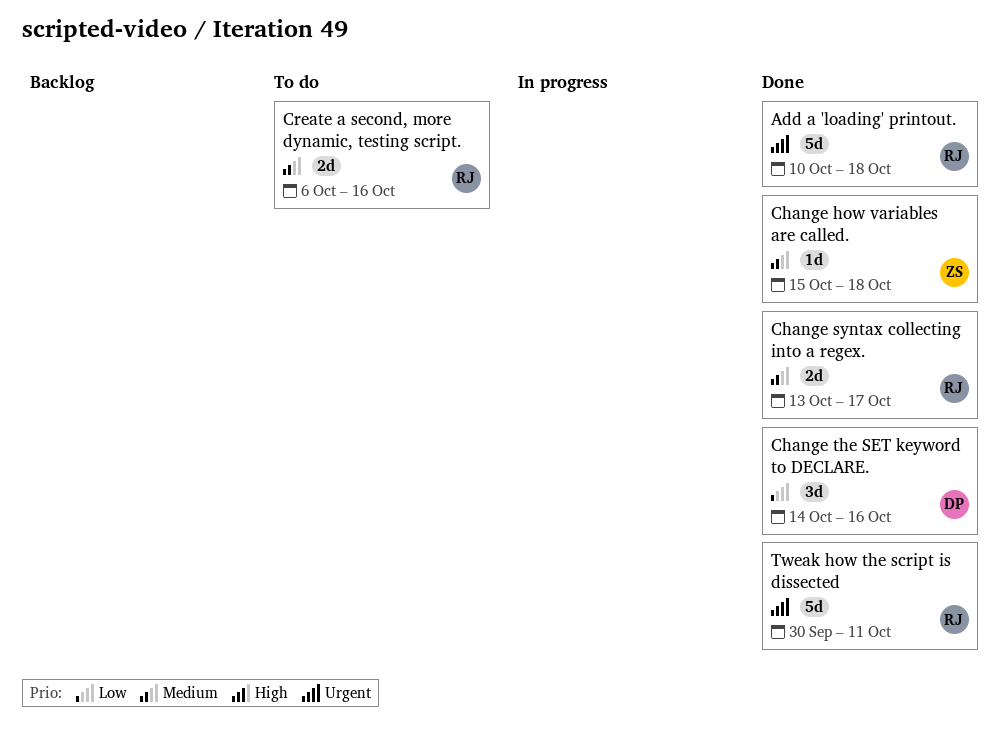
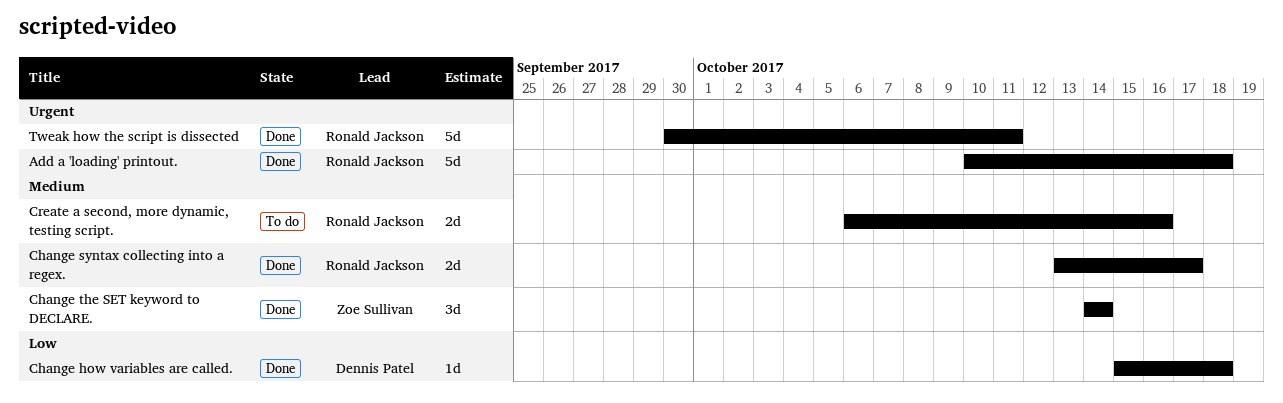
Change how variables are called., owner: Zoe Sullivan -> Dennis Patel
Change how variables are called., priority: Medium -> Low
Change the SET keyword to DECLARE., owner: Dennis Patel -> Zoe Sullivan
Change the SET keyword to DECLARE., priority: Low -> Medium
Change the SET keyword to DECLARE., due: Oct 16 -> Oct 14

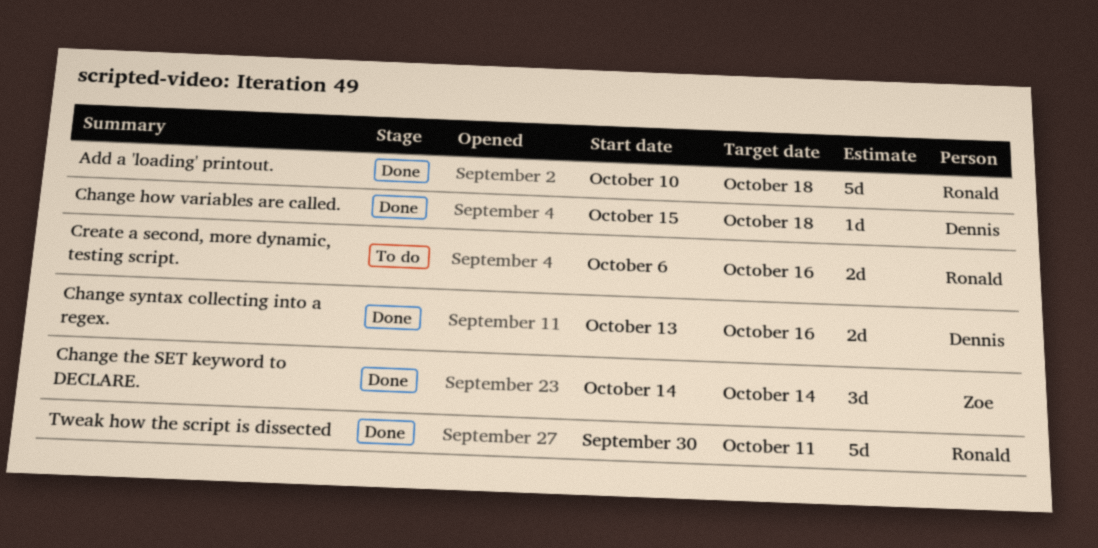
Change syntax collecting into a regex., owner: Ronald Jackson -> Dennis Patel
Change syntax collecting into a regex., due: Oct 17 -> Oct 16

